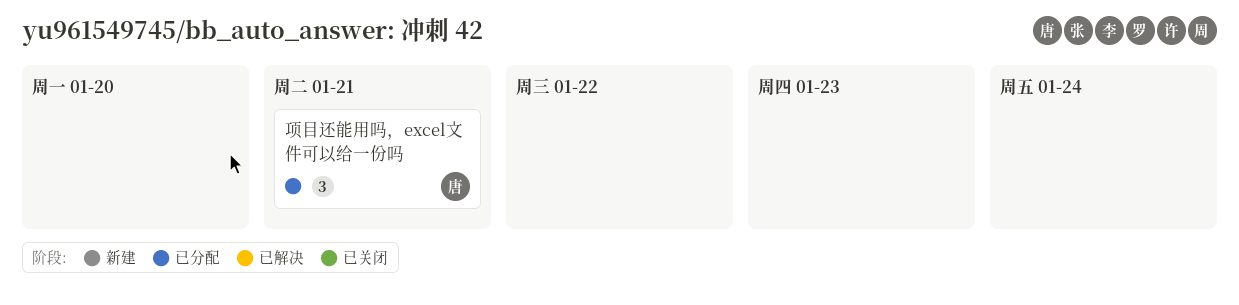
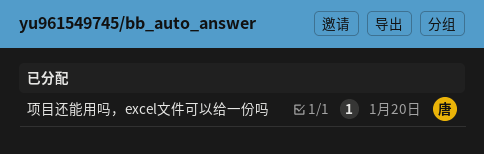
项目还能用吗，excel文件可以给一份吗, estimate: 3 -> 1
项目还能用吗，excel文件可以给一份吗, due: Jan 21 -> Jan 20

